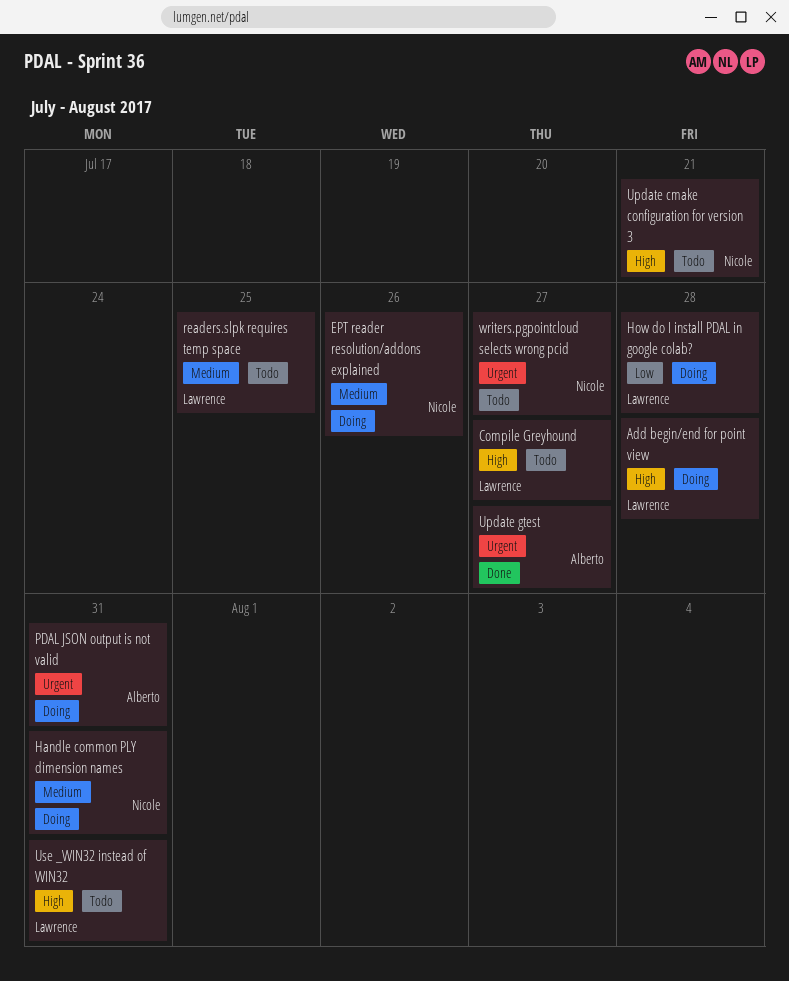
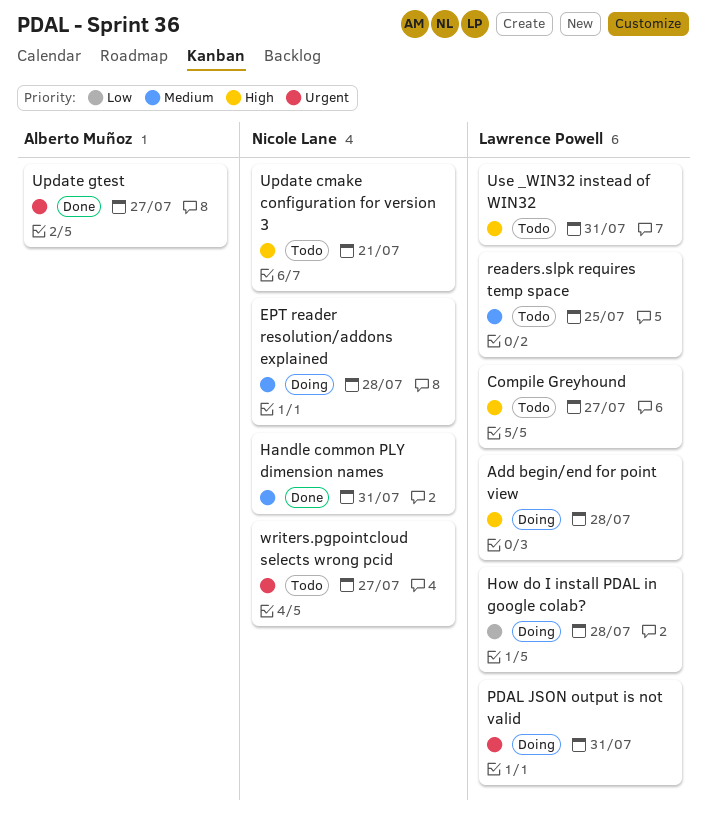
EPT reader resolution/addons explained, due: Jul 26 -> Jul 28
Handle common PLY dimension names, status: Doing -> Done
PDAL JSON output is not valid, owner: Alberto Muñoz -> Lawrence Powell

